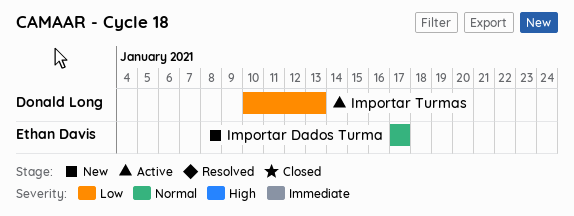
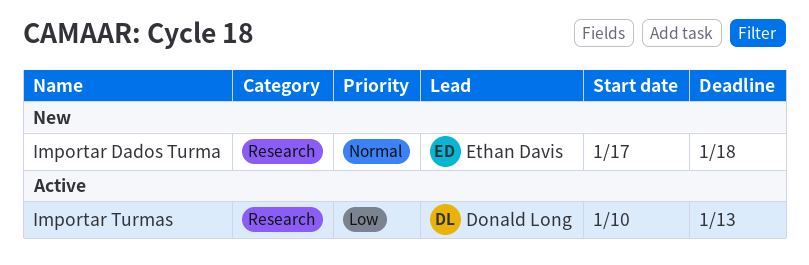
Importar Dados Turma, due: Jan 17 -> Jan 18

